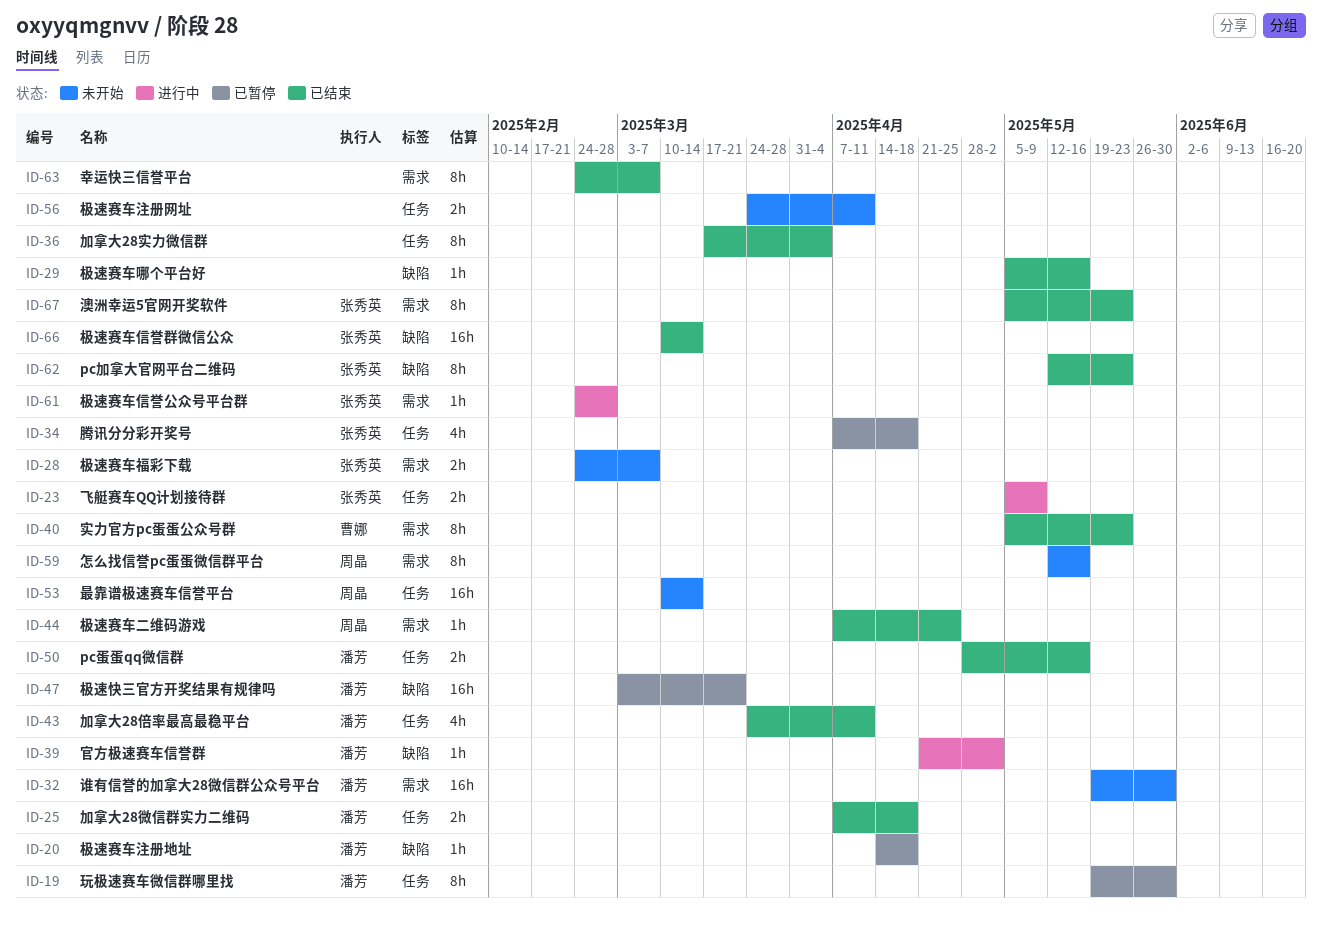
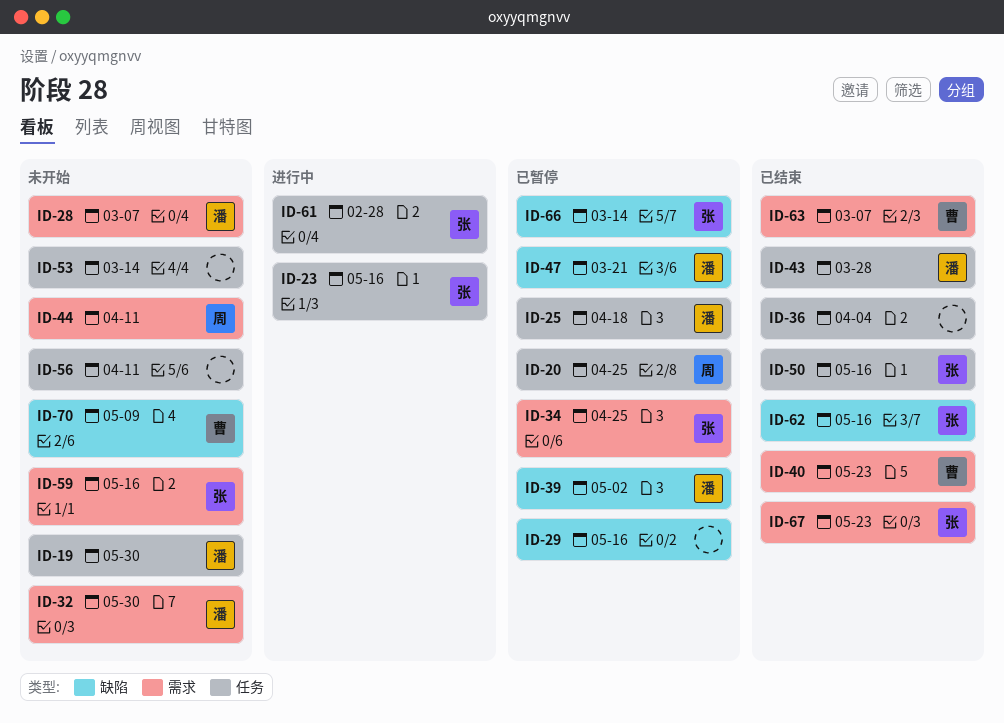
ID-19, status: 已暂停 -> 未开始
ID-20, owner: 潘芳 -> 周晶
ID-20, label: 缺陷 -> 任务
ID-20, due: Apr 18 -> Apr 25
ID-23, due: May 9 -> May 16
ID-25, status: 已结束 -> 已暂停
ID-28, owner: 张秀英 -> 潘芳
ID-29, status: 已结束 -> 已暂停
ID-34, label: 任务 -> 需求
ID-34, due: Apr 18 -> Apr 25
ID-39, status: 进行中 -> 已暂停
ID-43, due: Apr 11 -> Mar 28
ID-44, status: 已结束 -> 未开始
ID-44, due: Apr 25 -> Apr 11
ID-50, owner: 潘芳 -> 张秀英
ID-53, owner: 周晶 -> none
ID-59, owner: 周晶 -> 张秀英
ID-61, label: 需求 -> 任务
ID-62, due: May 23 -> May 16
ID-63, owner: none -> 曹娜
ID-66, status: 已结束 -> 已暂停
ID-70: none -> present

